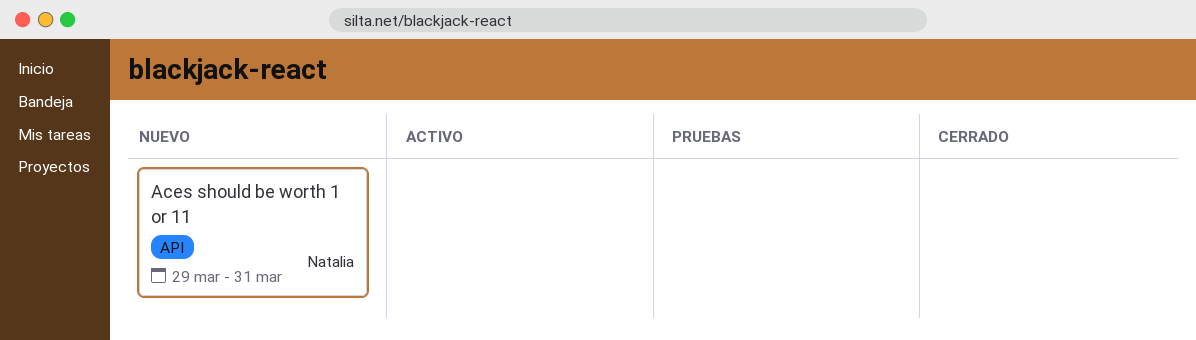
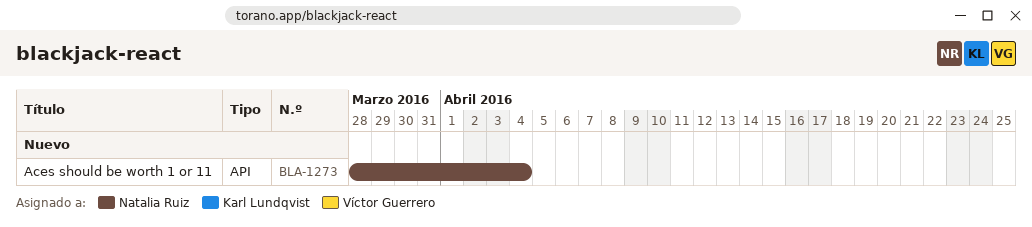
Aces should be worth 1 or 11, start: Mar 29 -> Mar 28
Aces should be worth 1 or 11, due: Mar 31 -> Apr 4

